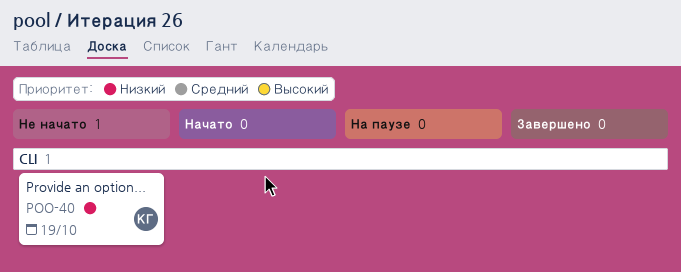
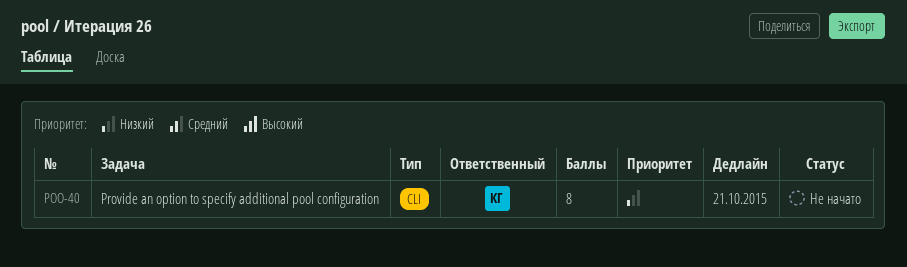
POO-40, due: Oct 19 -> Oct 21

